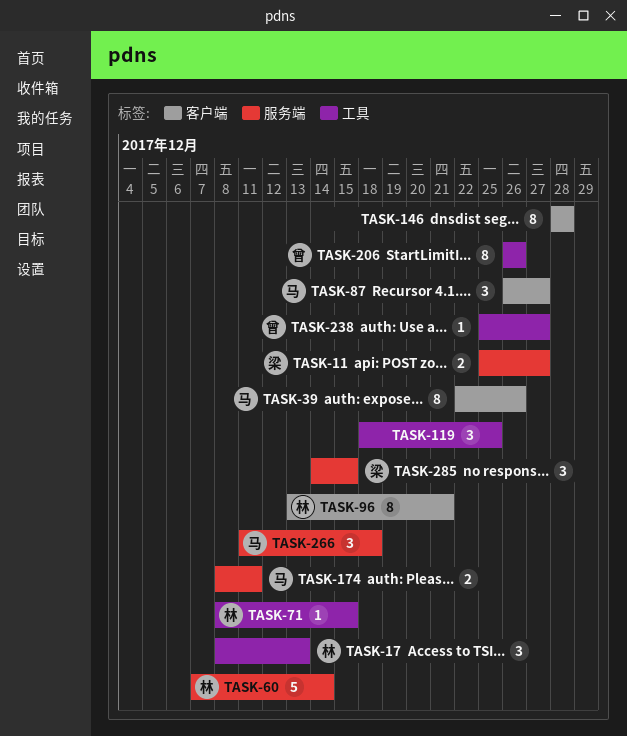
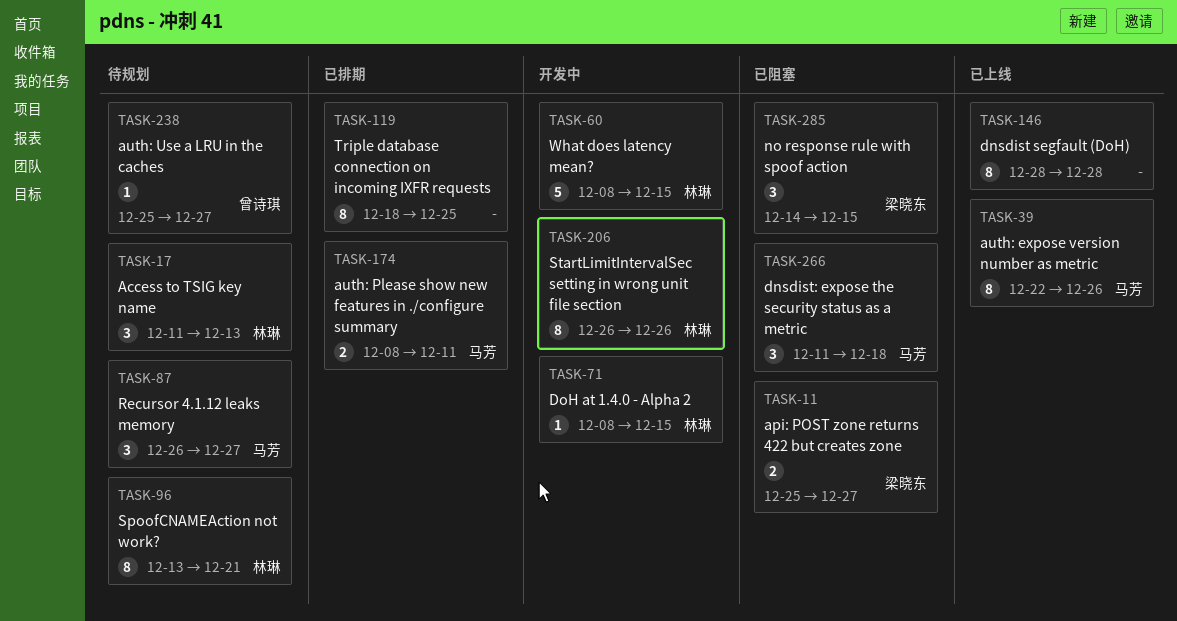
TASK-17, start: Dec 8 -> Dec 11
TASK-60, start: Dec 7 -> Dec 8
TASK-60, due: Dec 14 -> Dec 15
TASK-119, estimate: 3 -> 8
TASK-206, owner: 曾诗琪 -> 林琳

